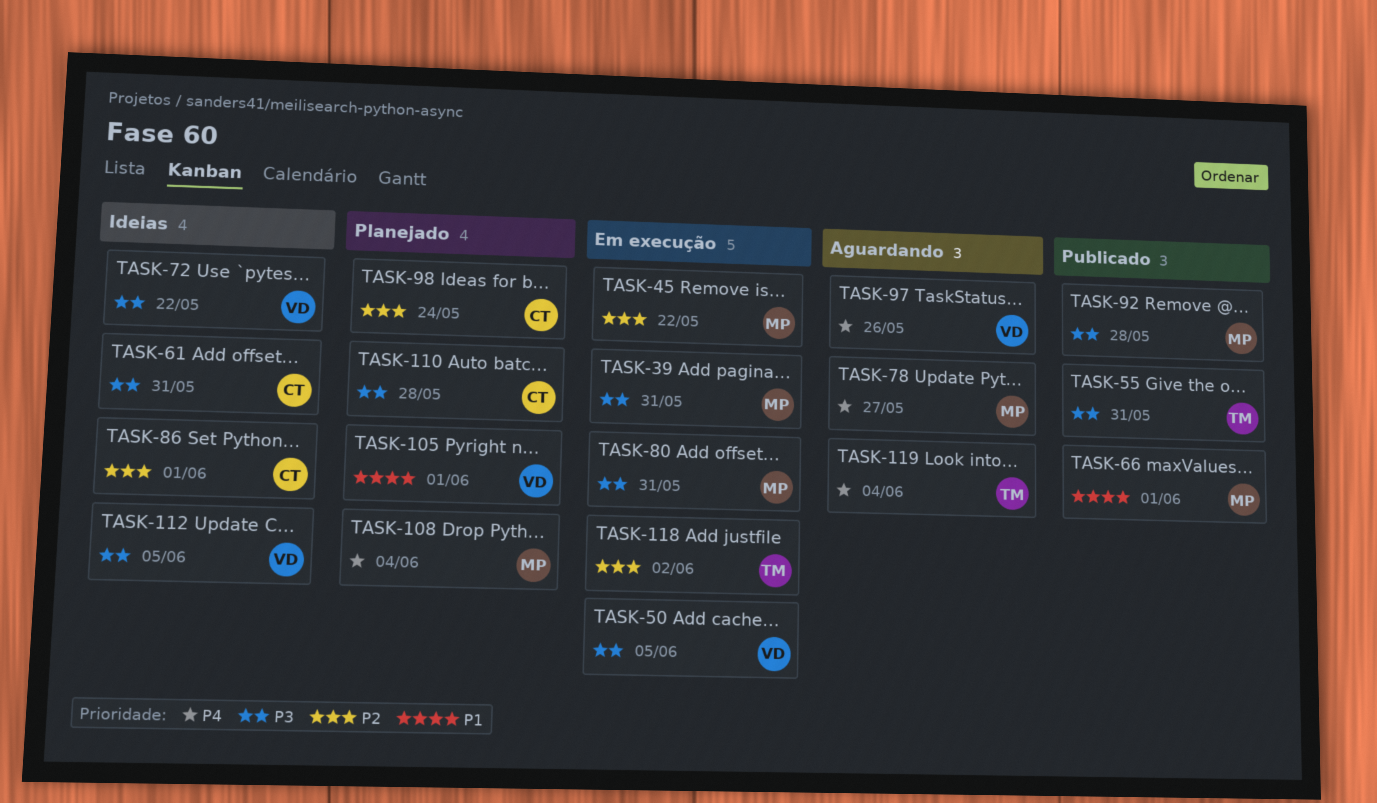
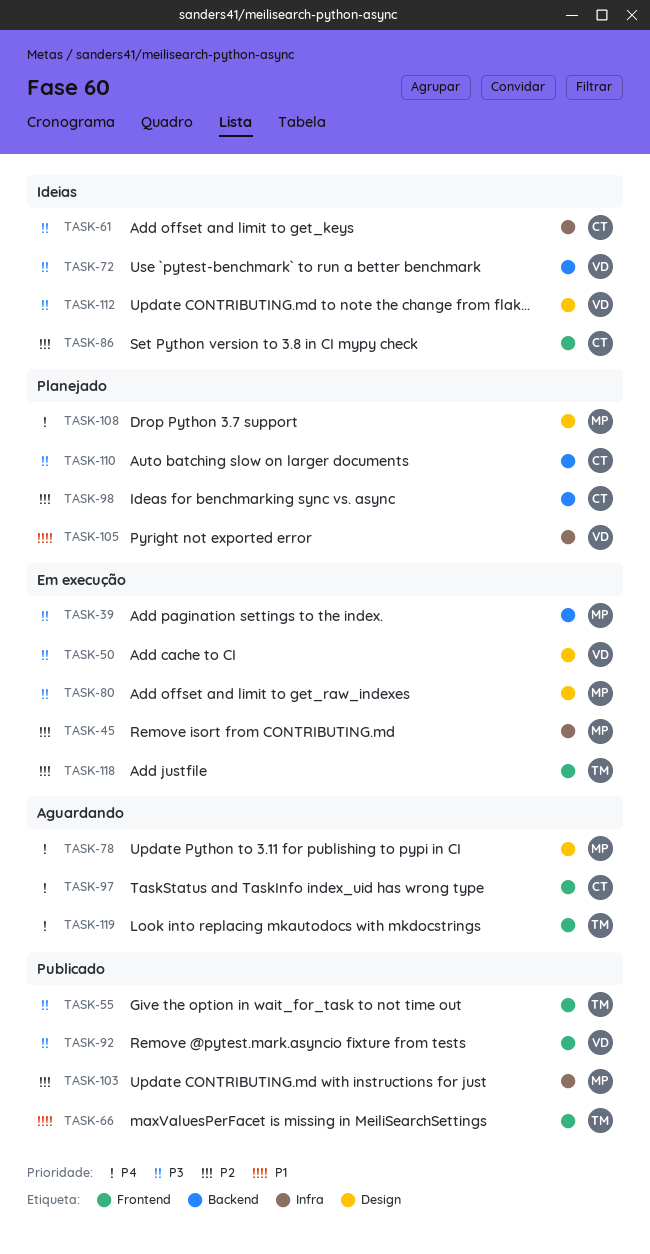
TASK-66, owner: MP -> TM
TASK-92, owner: MP -> VD
TASK-97, owner: VD -> CT
TASK-103: none -> present

